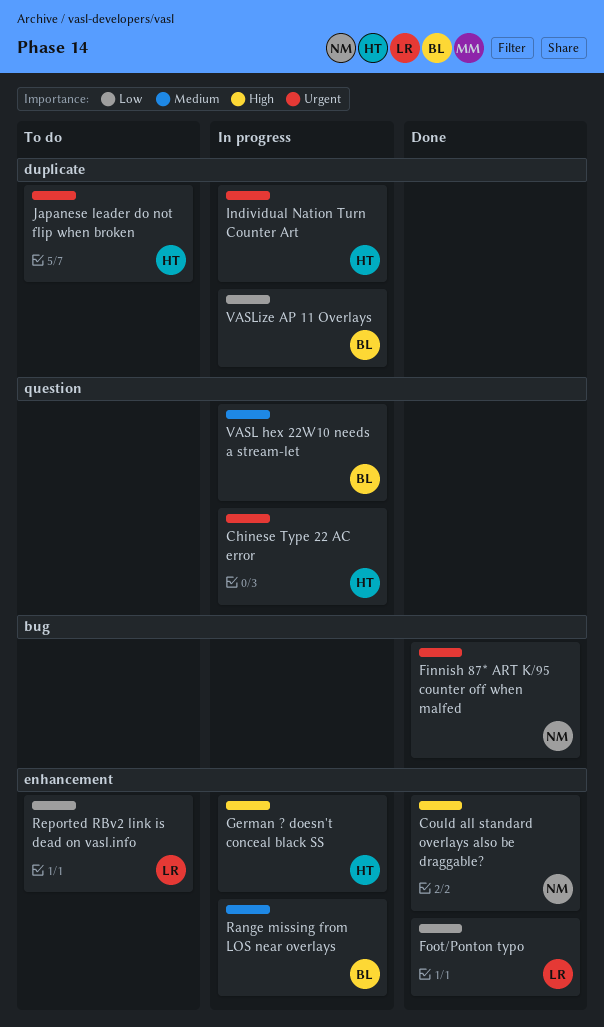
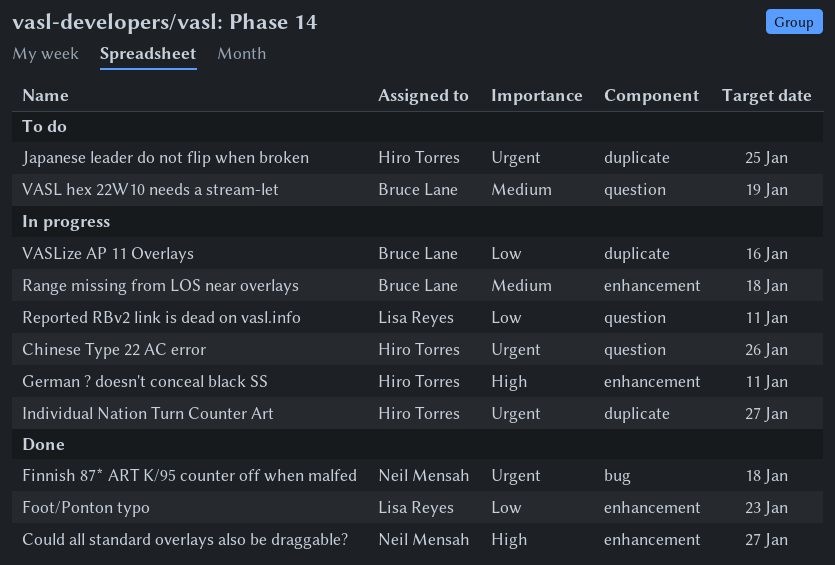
Reported RBv2 link is dead on vasl.info, status: To do -> In progress
Reported RBv2 link is dead on vasl.info, label: enhancement -> question
VASL hex 22W10 needs a stream-let, status: In progress -> To do

